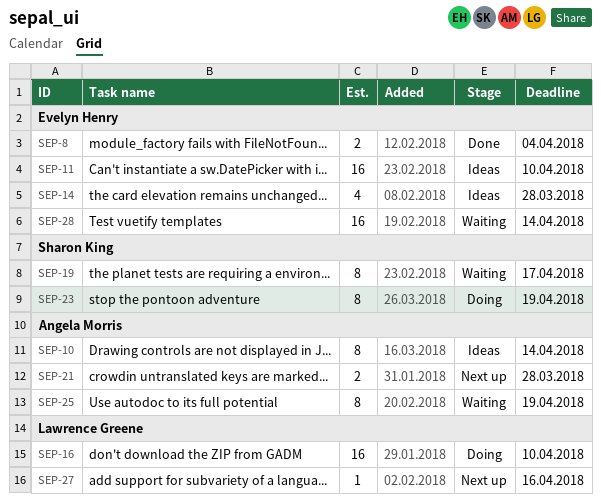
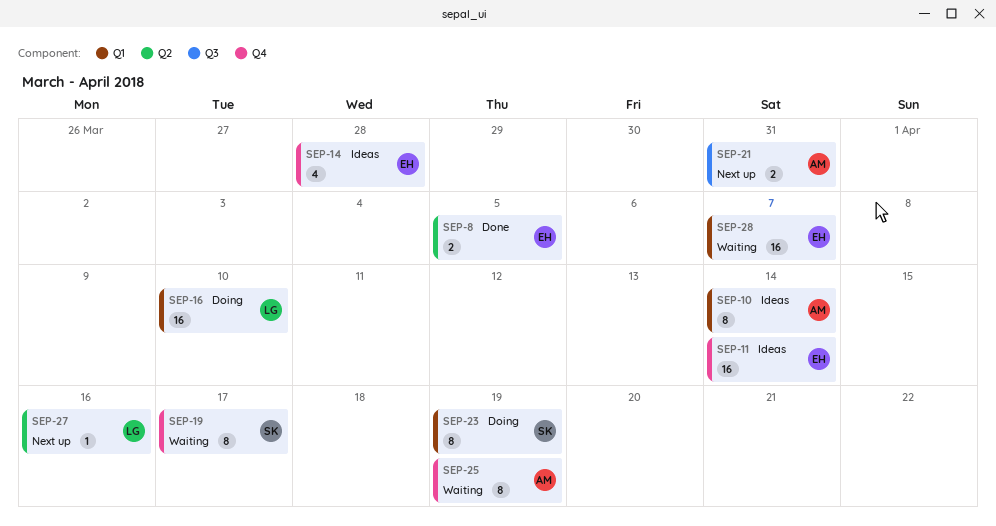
SEP-8, due: Apr 4 -> Apr 5
SEP-11, due: Apr 10 -> Apr 14
SEP-21, due: Mar 28 -> Mar 31
SEP-28, due: Apr 14 -> Apr 7

